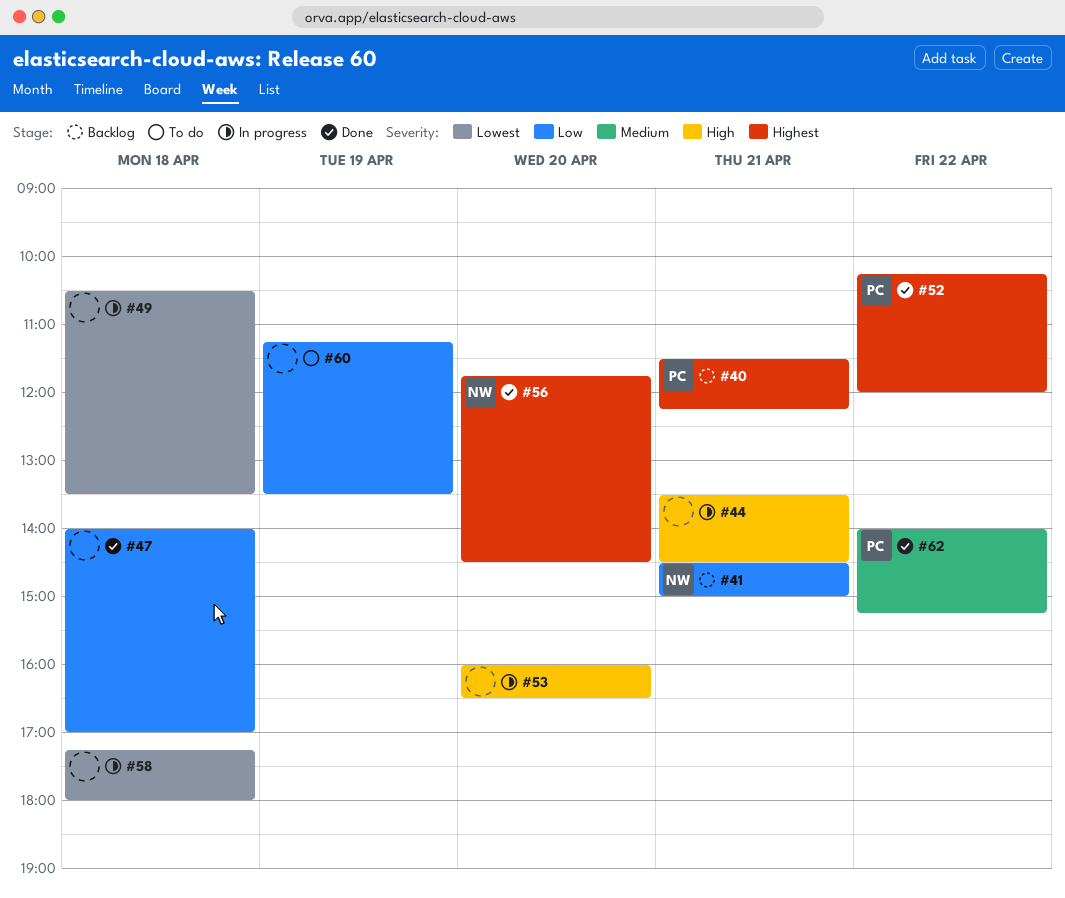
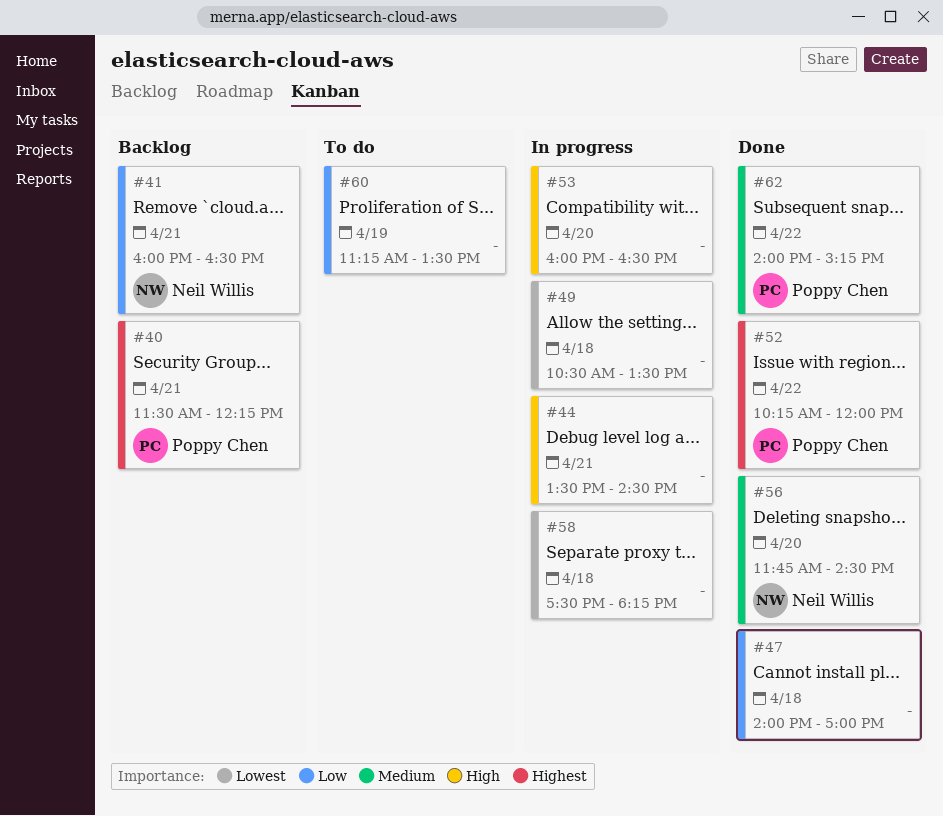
#41, begins: 14:30 -> 16:00
#41, ends: 15:00 -> 16:30
#56, priority: Highest -> Medium
#58, begins: 17:15 -> 17:30
#58, ends: 18:00 -> 18:15

